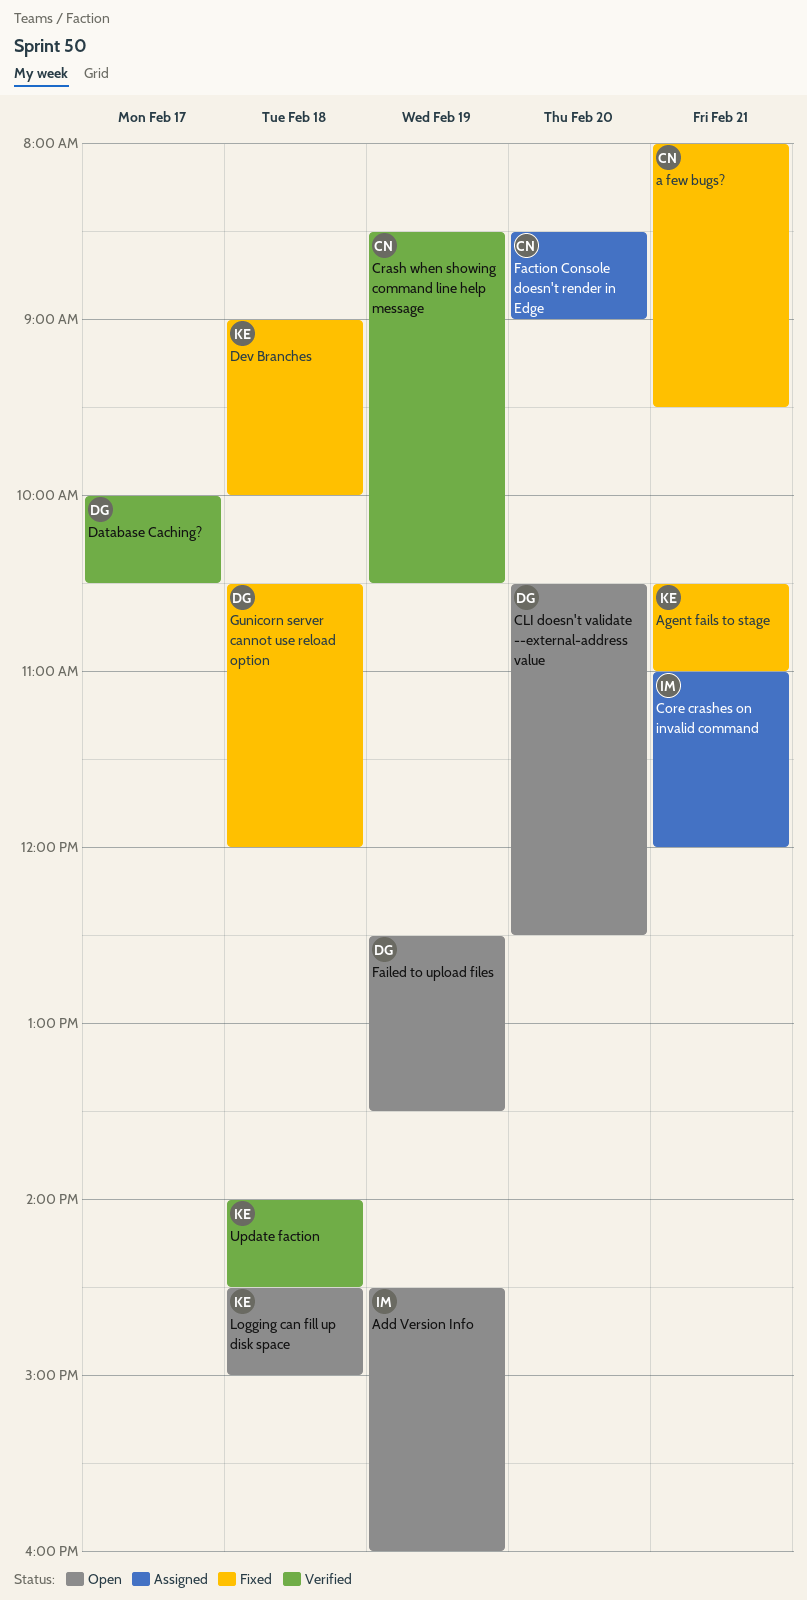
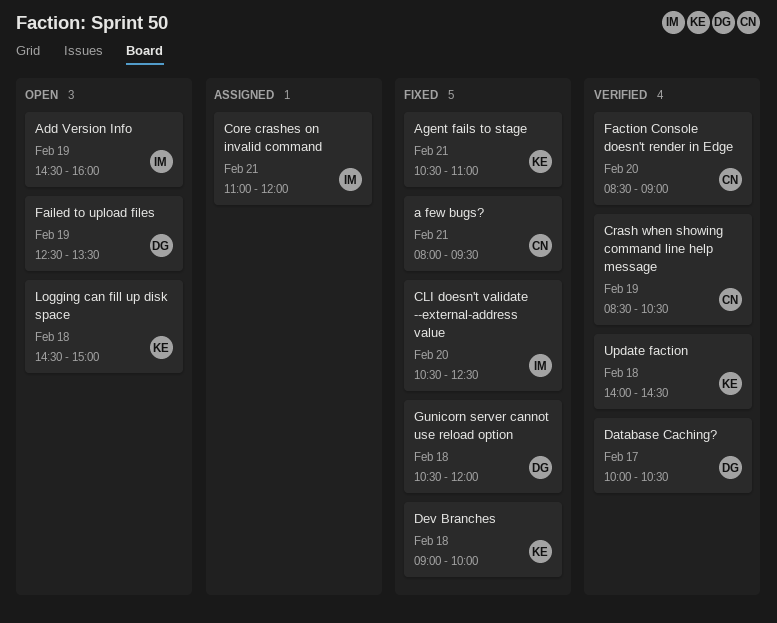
CLI doesn't validate --external-address value, status: Open -> Fixed
CLI doesn't validate --external-address value, owner: DG -> IM
Faction Console doesn't render in Edge, status: Assigned -> Verified

